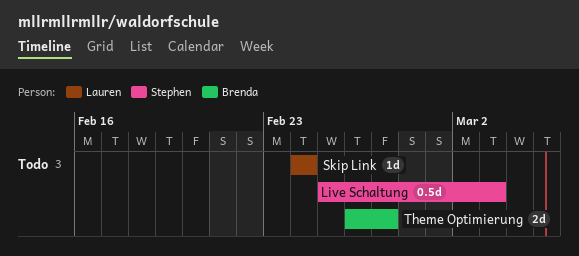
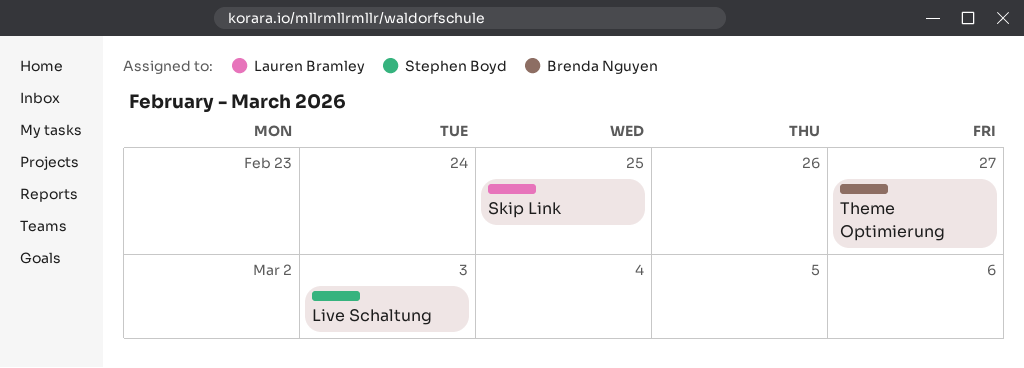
Skip Link, due: Feb 24 -> Feb 25

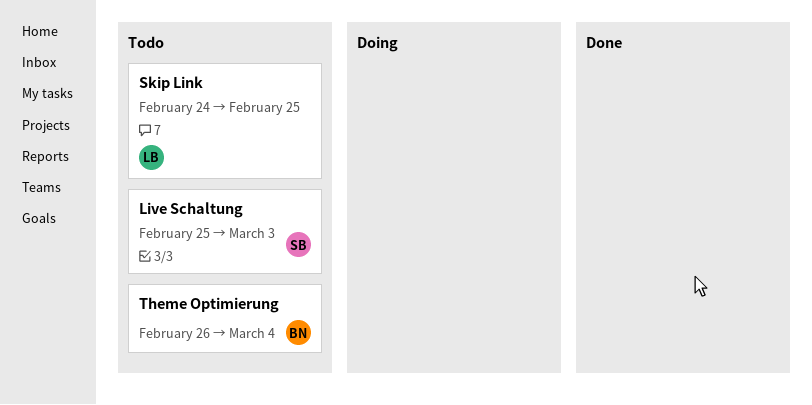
Theme Optimierung, due: Feb 27 -> Mar 4

